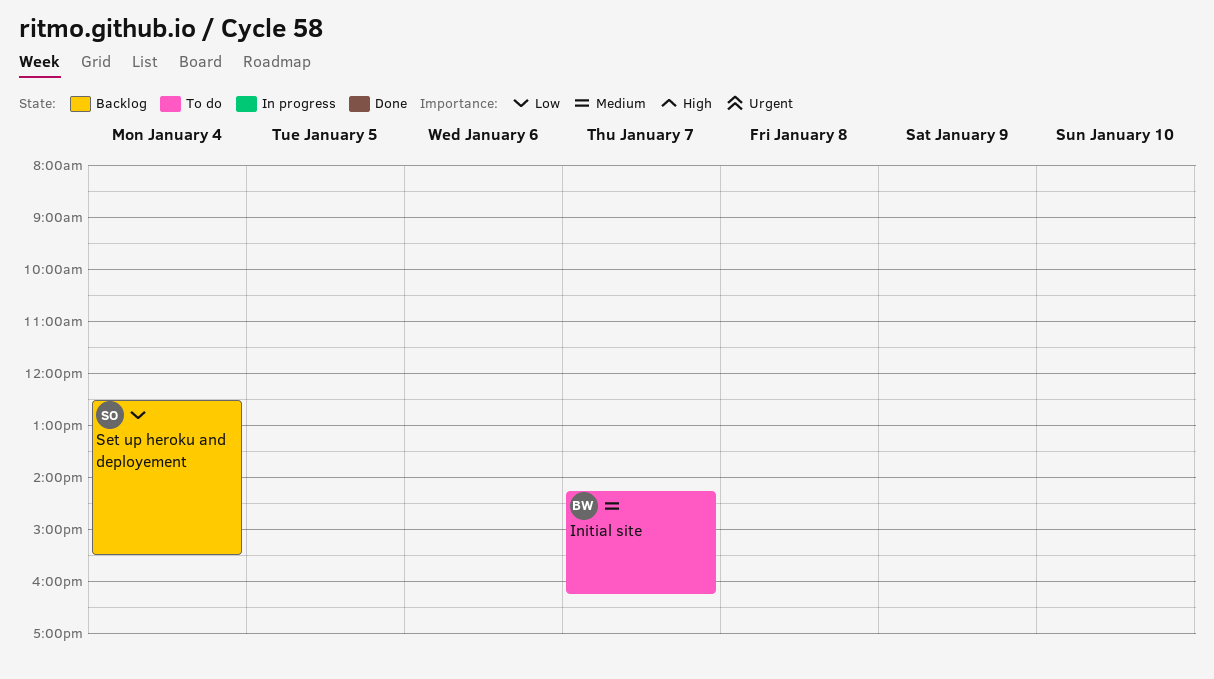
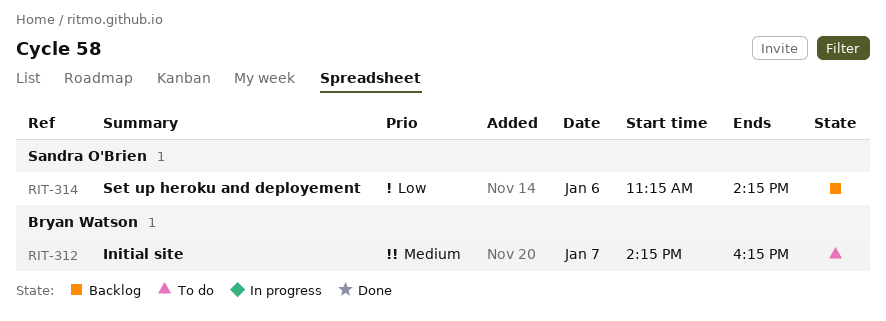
Set up heroku and deployement, day: Jan 4 -> Jan 6
Set up heroku and deployement, begins: 12:30 -> 11:15
Set up heroku and deployement, ends: 15:30 -> 14:15

